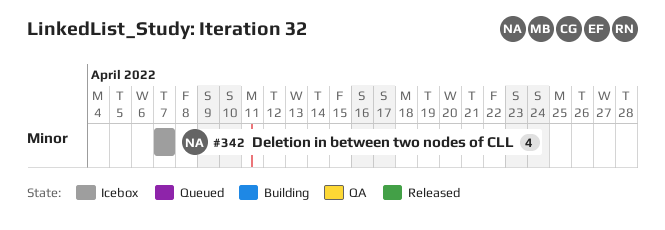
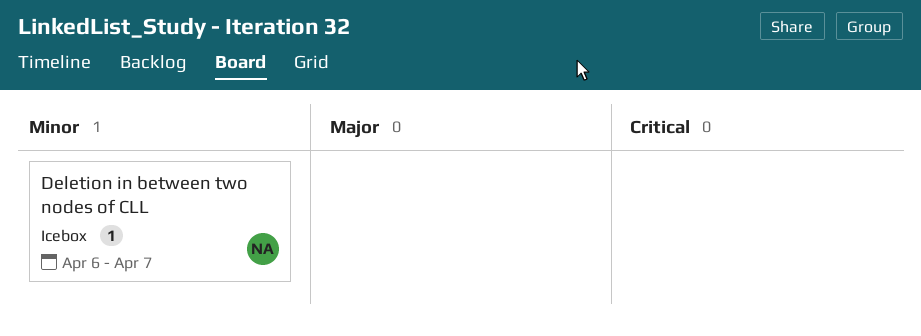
Deletion in between two nodes of CLL, estimate: 4 -> 1
Deletion in between two nodes of CLL, start: Apr 7 -> Apr 6

